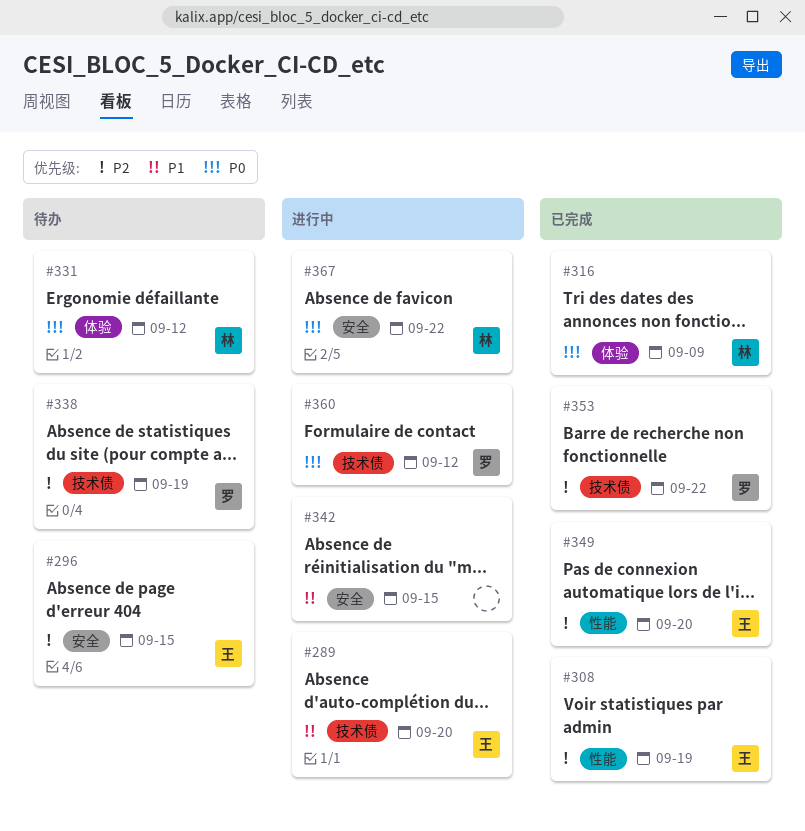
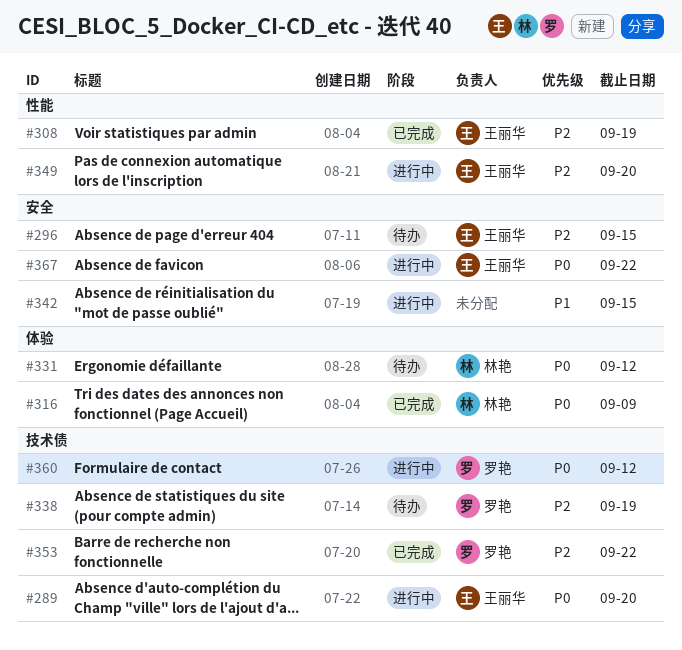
#289, priority: P1 -> P0
#349, status: 已完成 -> 进行中
#367, owner: 林艳 -> 王丽华

